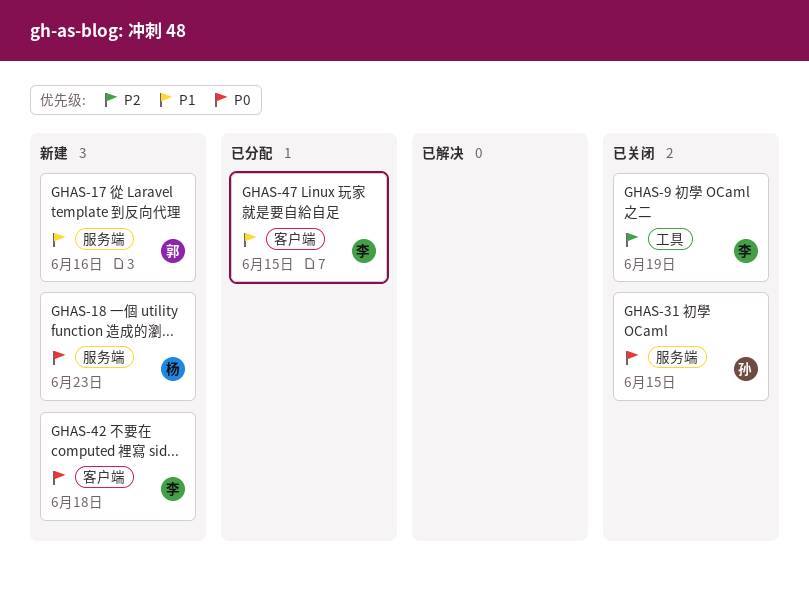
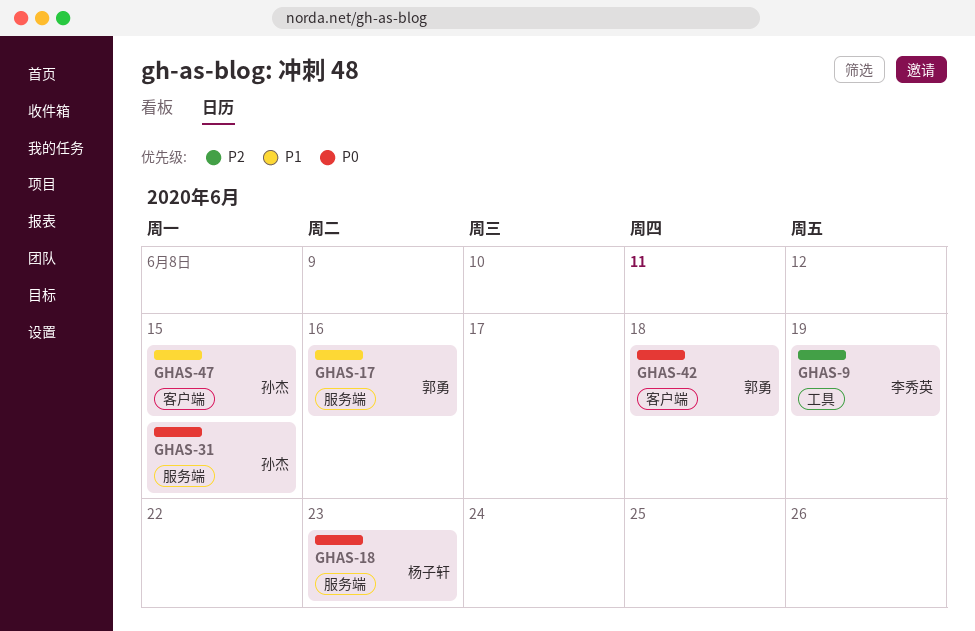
GHAS-42, owner: 李秀英 -> 郭勇
GHAS-47, owner: 李秀英 -> 孙杰

